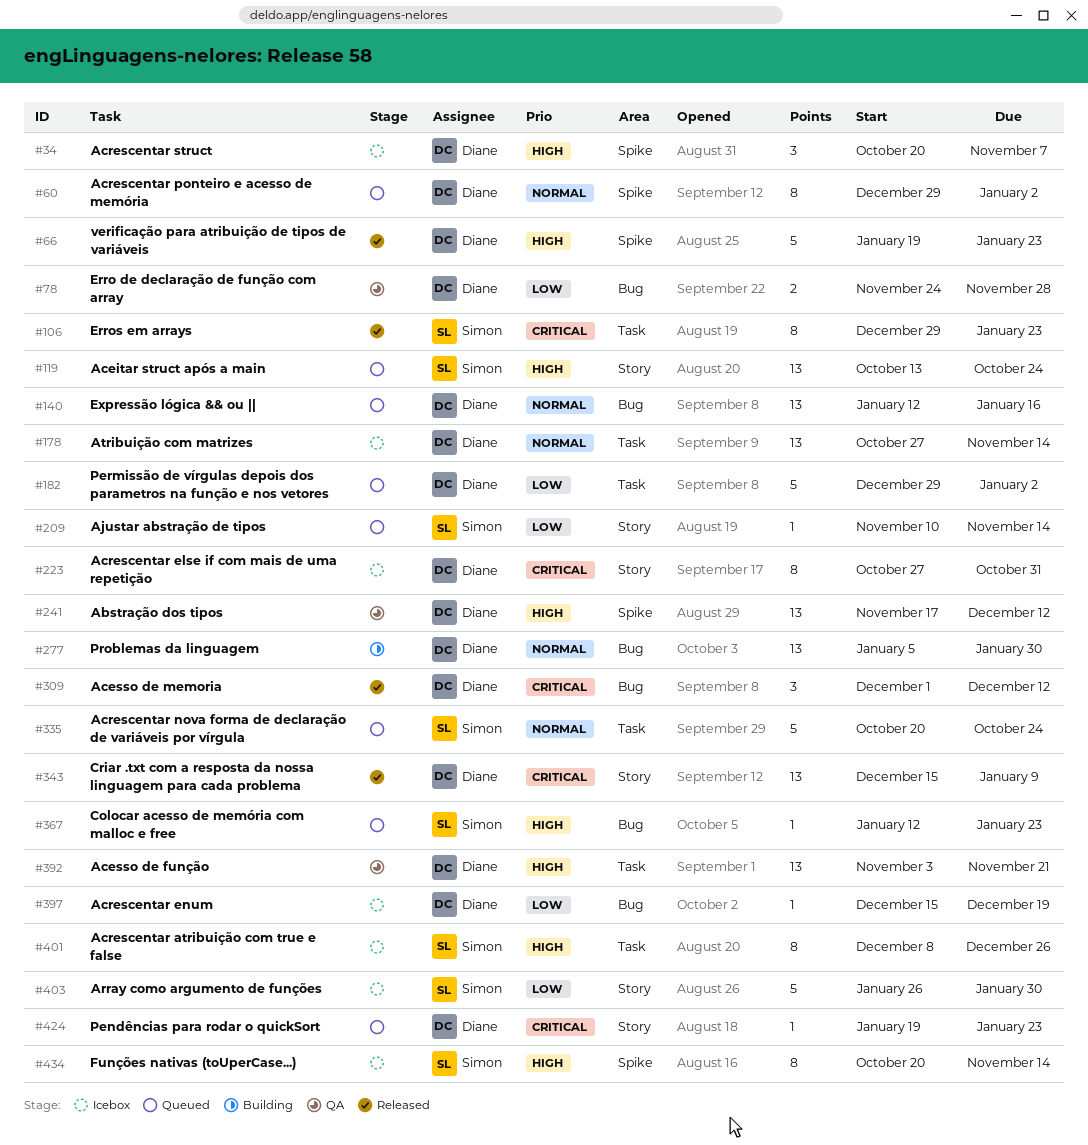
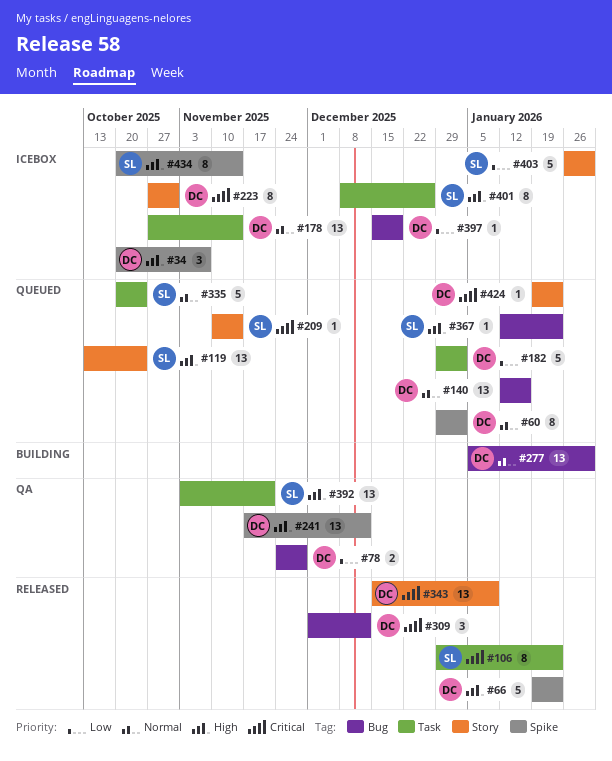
#209, priority: Low -> Critical
#392, owner: Diane -> Simon

